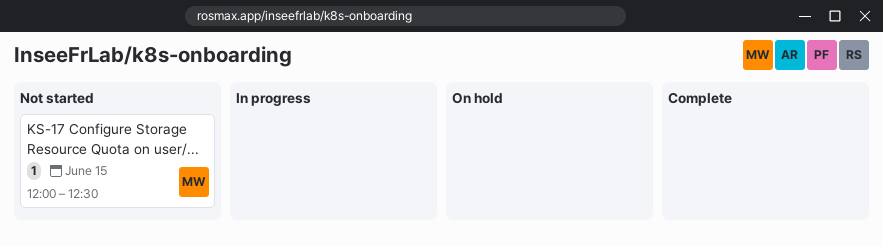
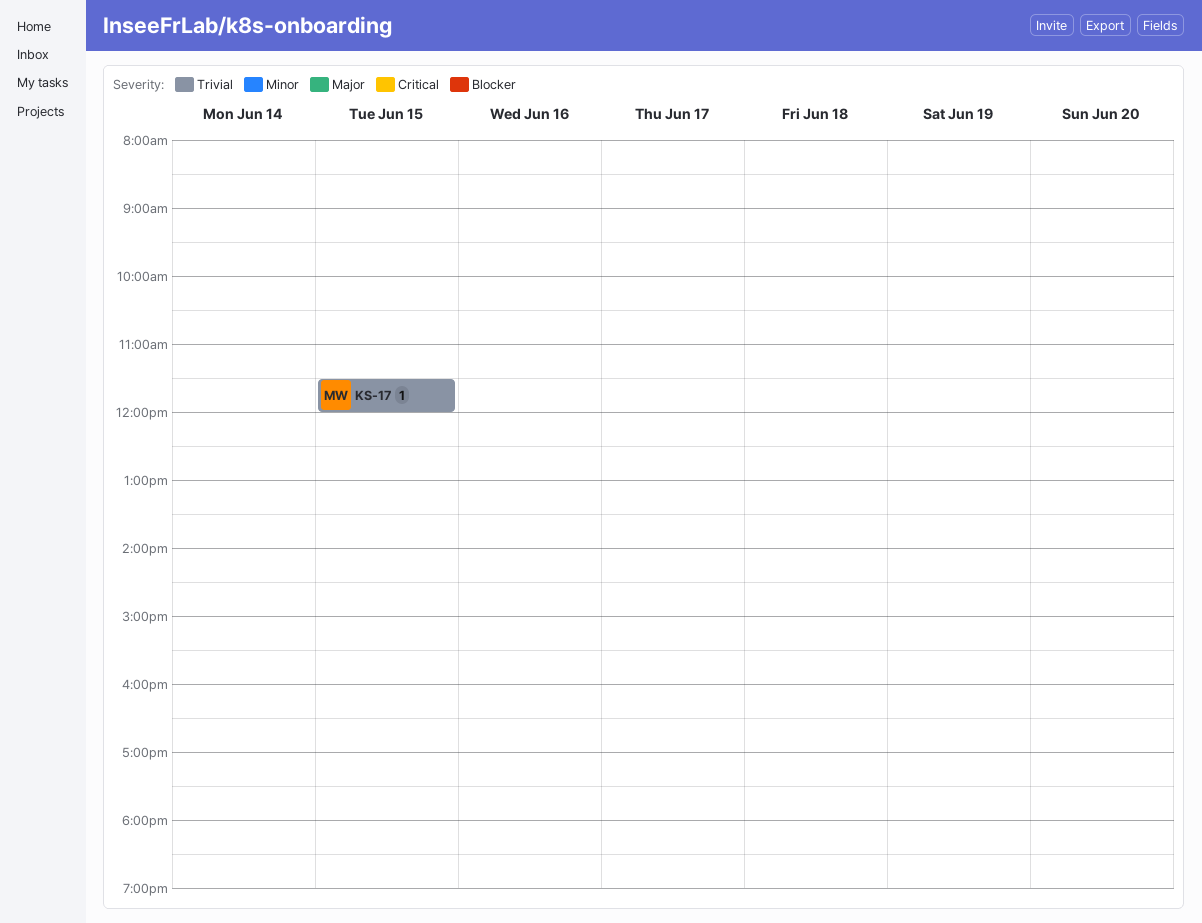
KS-17, begins: 12:00 -> 11:30
KS-17, ends: 12:30 -> 12:00

